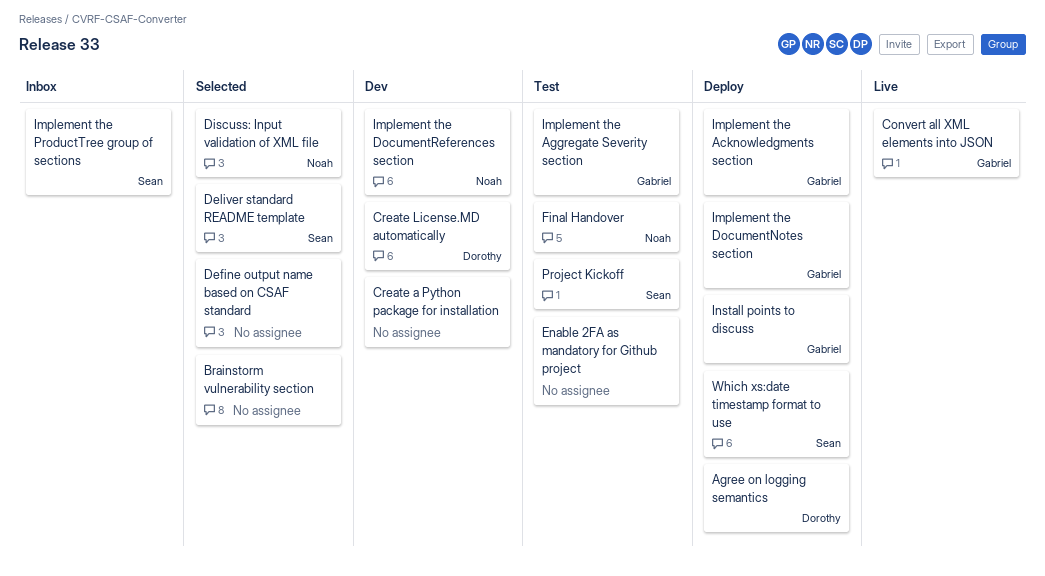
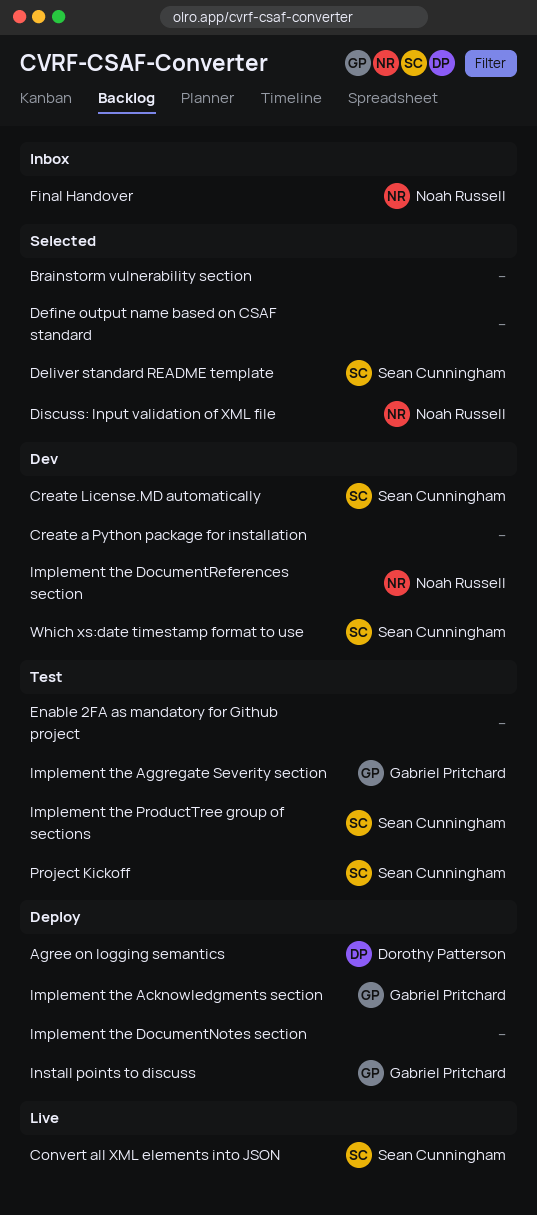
Convert all XML elements into JSON, owner: Gabriel Pritchard -> Sean Cunningham
Create License.MD automatically, owner: Dorothy Patterson -> Sean Cunningham
Final Handover, status: Test -> Inbox
Implement the DocumentNotes section, owner: Gabriel Pritchard -> none
Implement the ProductTree group of sections, status: Inbox -> Test
Which xs:date timestamp format to use, status: Deploy -> Dev

